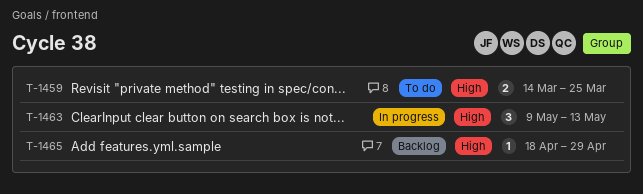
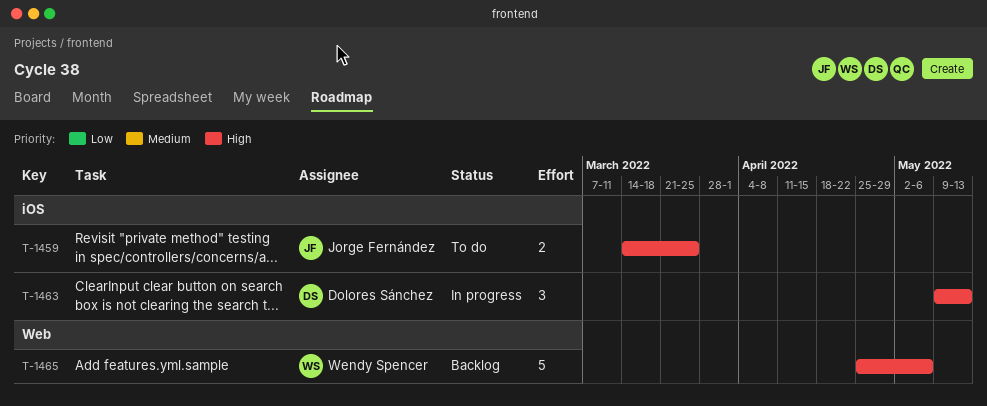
T-1465, estimate: 1 -> 5
T-1465, start: Apr 18 -> Apr 25
T-1465, due: Apr 29 -> May 6

